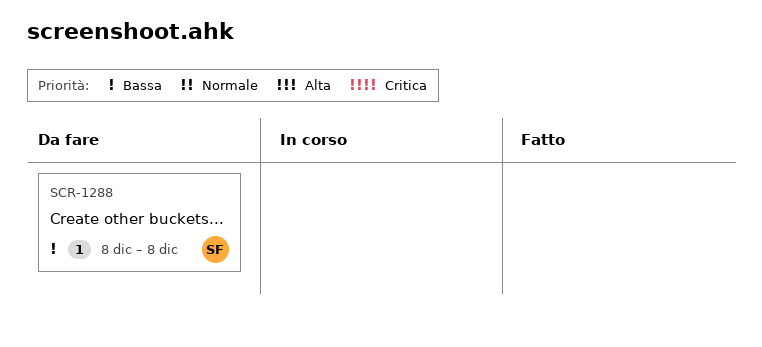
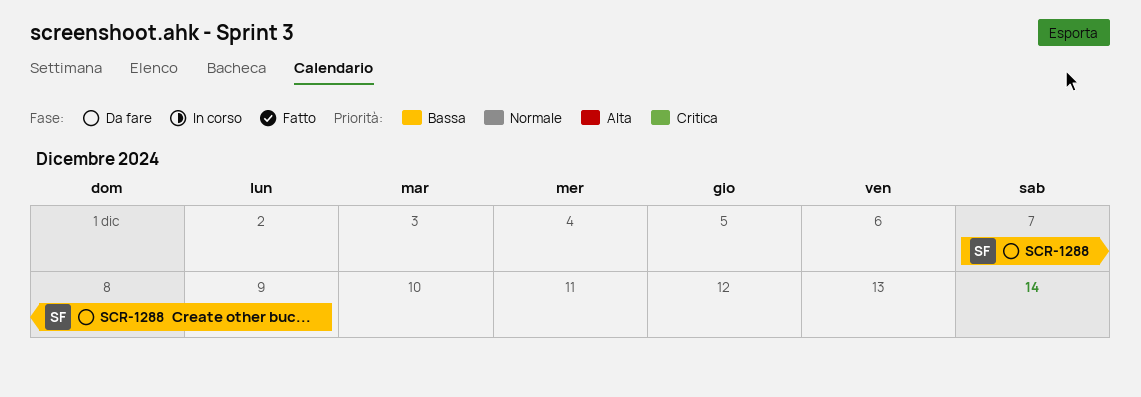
SCR-1288, start: Dec 8 -> Dec 7
SCR-1288, due: Dec 8 -> Dec 9

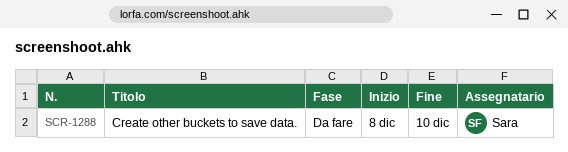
SCR-1288, start: Dec 7 -> Dec 8
SCR-1288, due: Dec 9 -> Dec 10

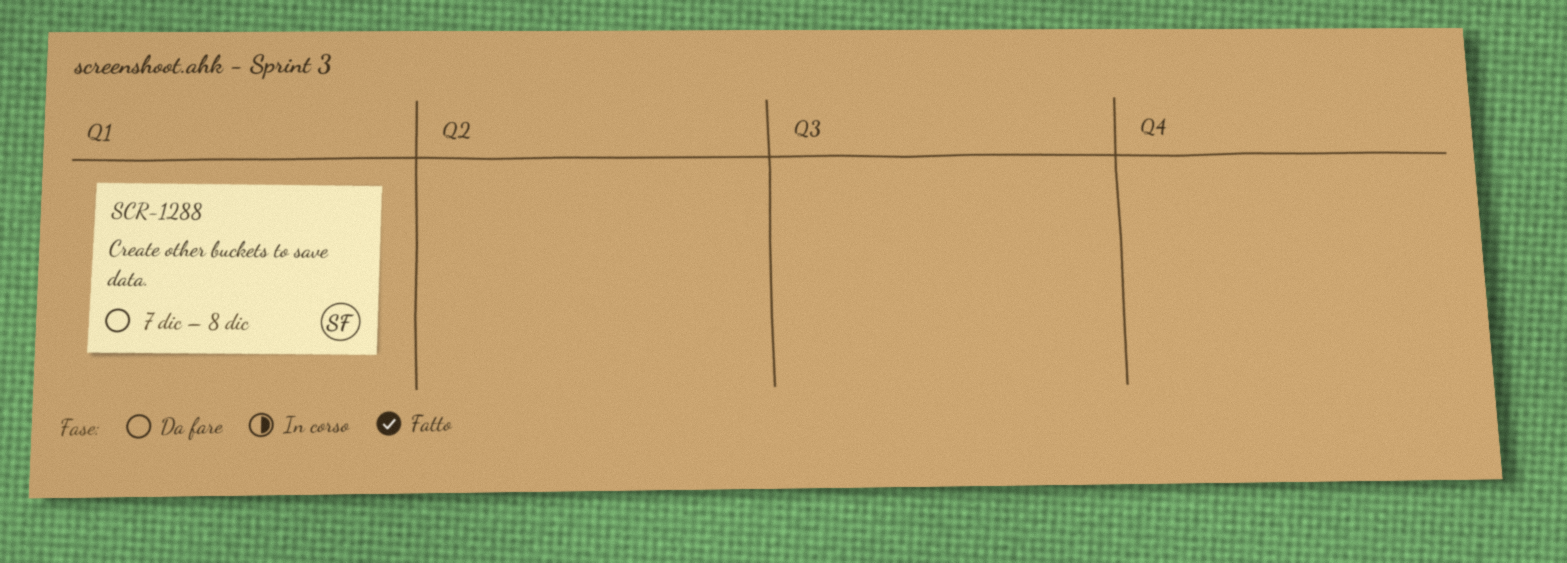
SCR-1288, start: Dec 8 -> Dec 7
SCR-1288, due: Dec 10 -> Dec 8

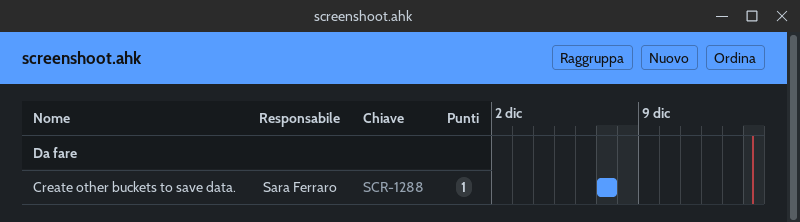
SCR-1288, due: Dec 8 -> Dec 7

